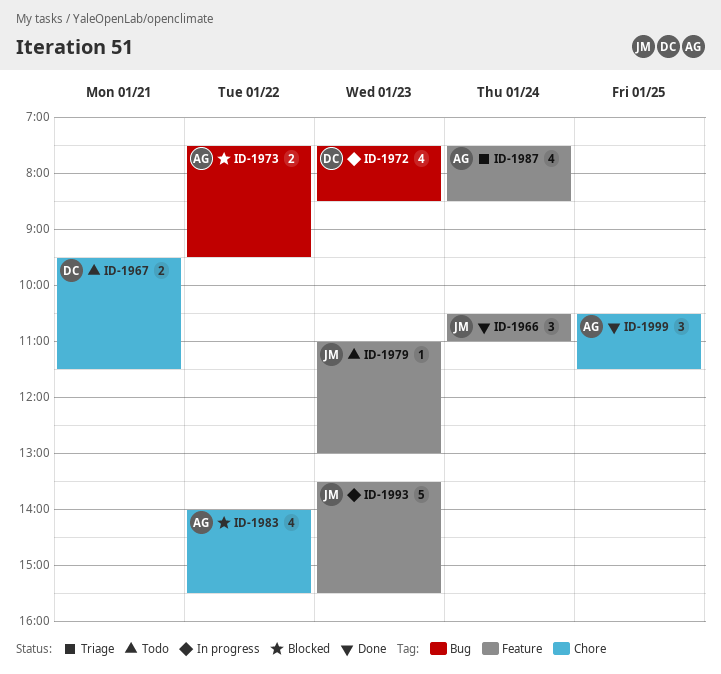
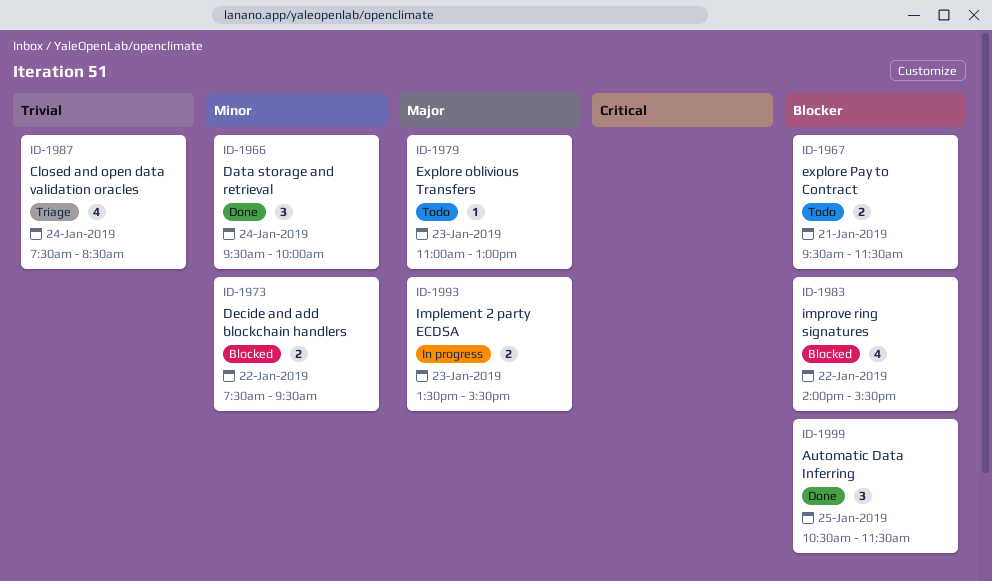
ID-1966, begins: 10:30 -> 09:30
ID-1966, ends: 11:00 -> 10:00
ID-1972: present -> none
ID-1993, estimate: 5 -> 2

